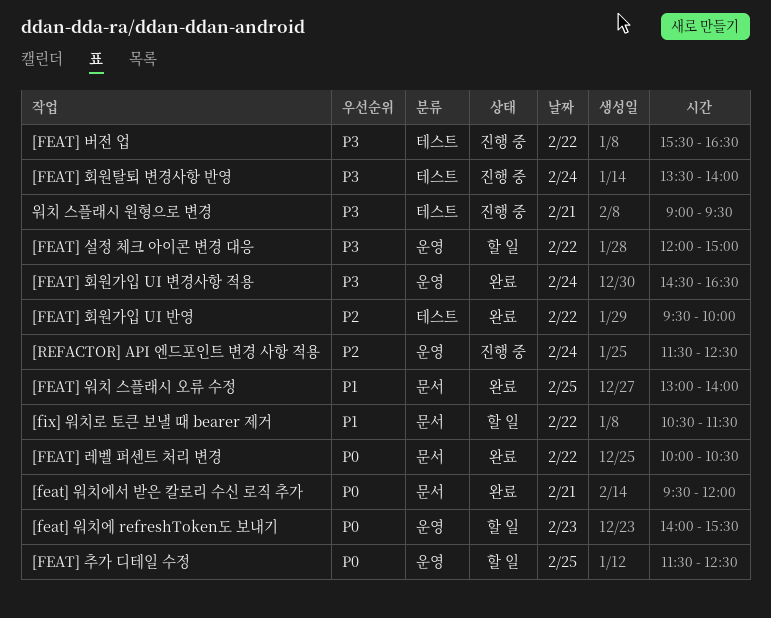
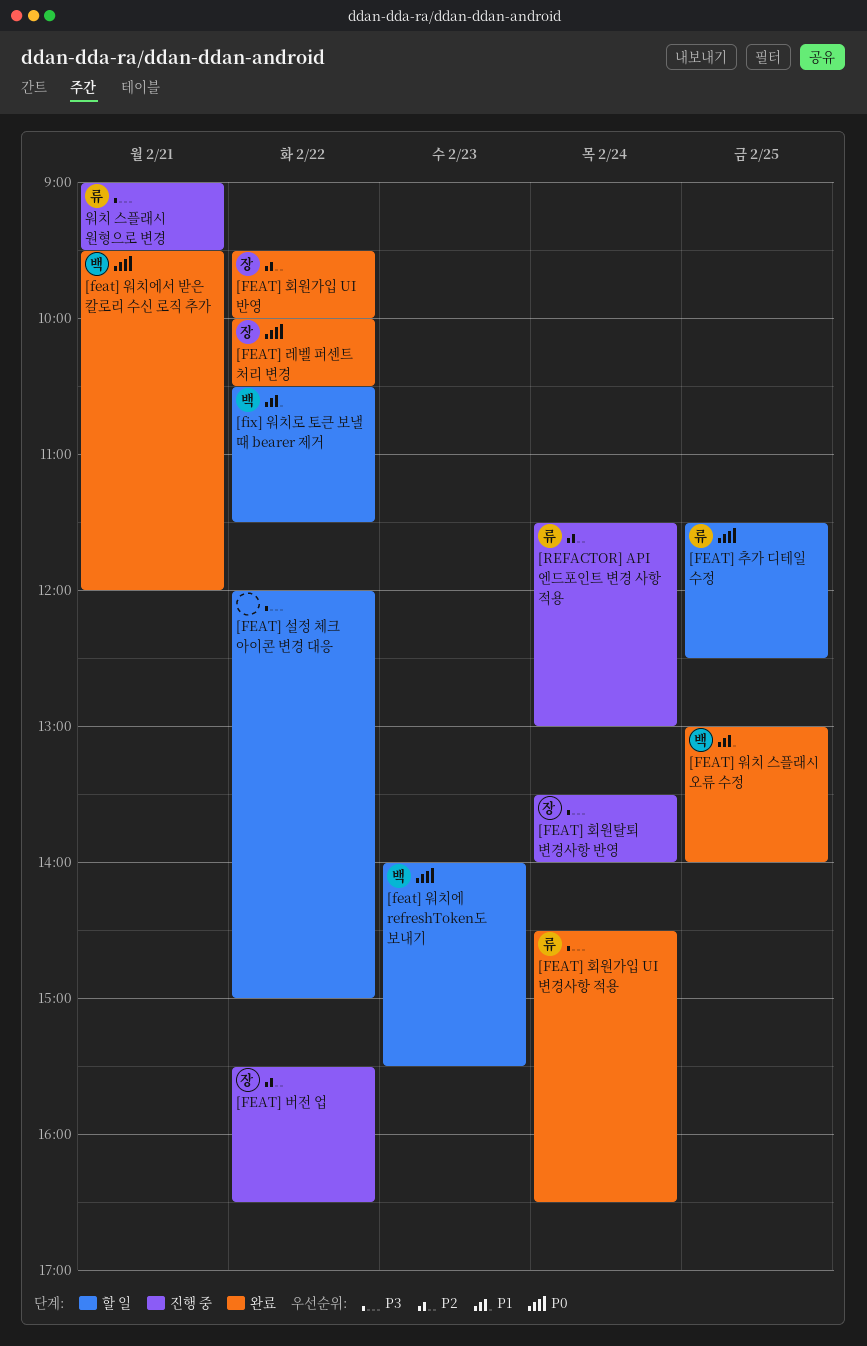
[FEAT] 버전 업, priority: P3 -> P2
[REFACTOR] API 엔드포인트 변경 사항 적용, ends: 12:30 -> 13:00

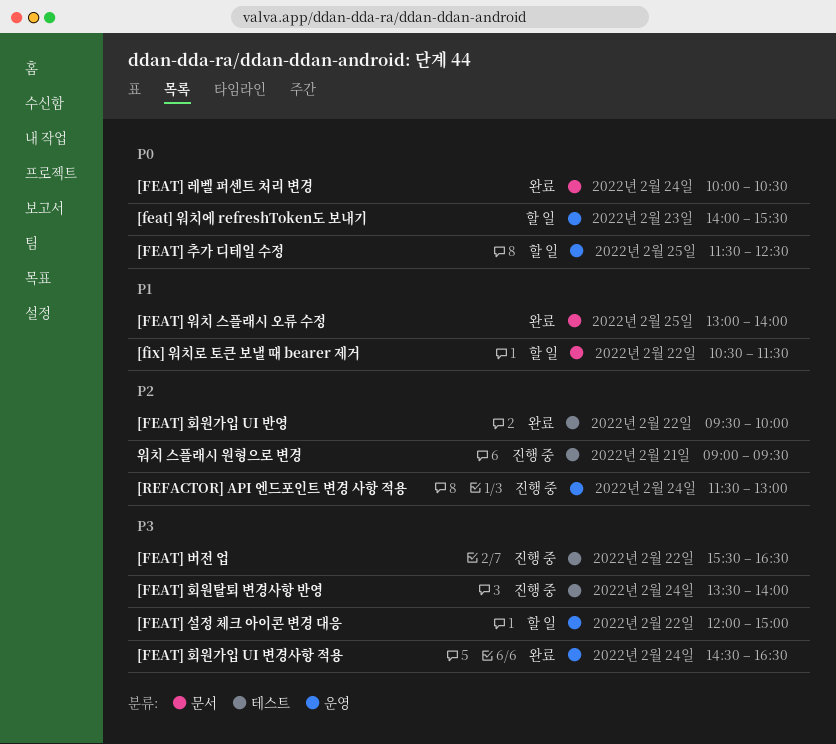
[FEAT] 레벨 퍼센트 처리 변경, day: Feb 22 -> Feb 24
[FEAT] 버전 업, priority: P2 -> P3
[feat] 워치에서 받은 칼로리 수신 로직 추가: present -> none
워치 스플래시 원형으로 변경, priority: P3 -> P2

